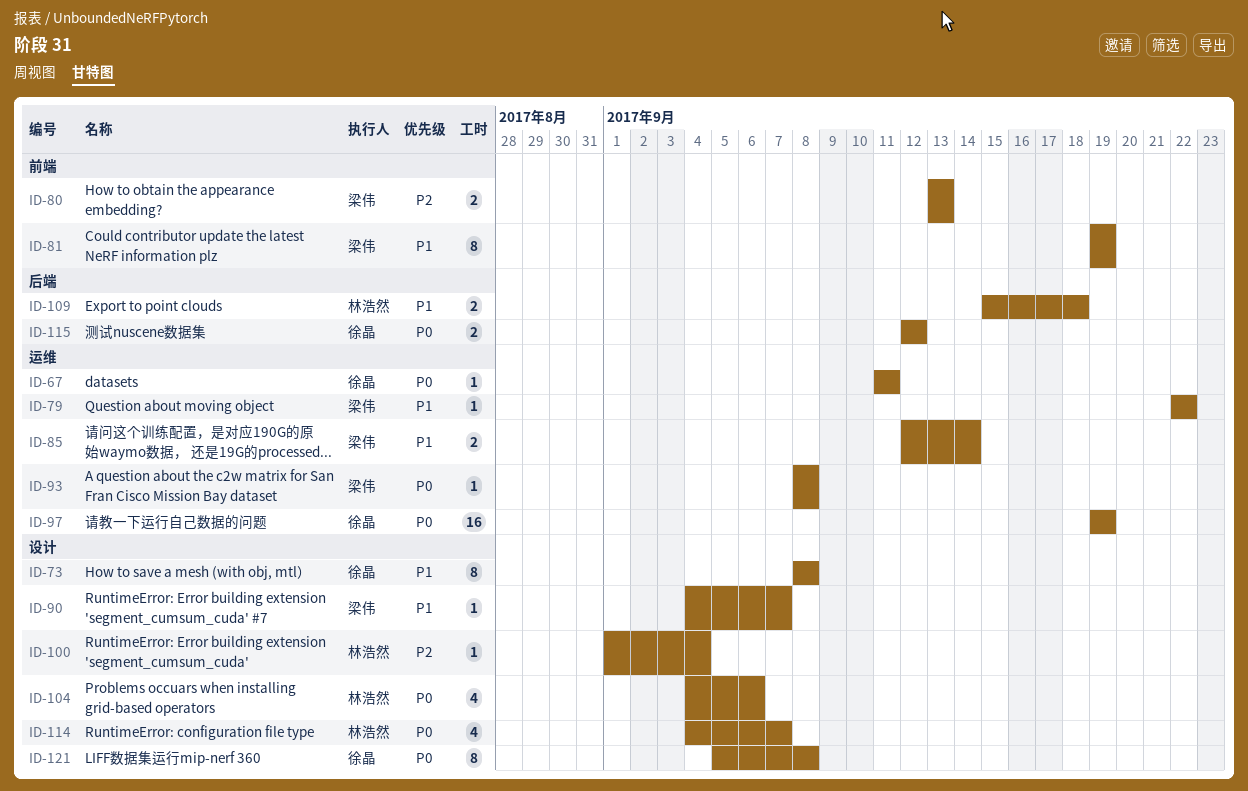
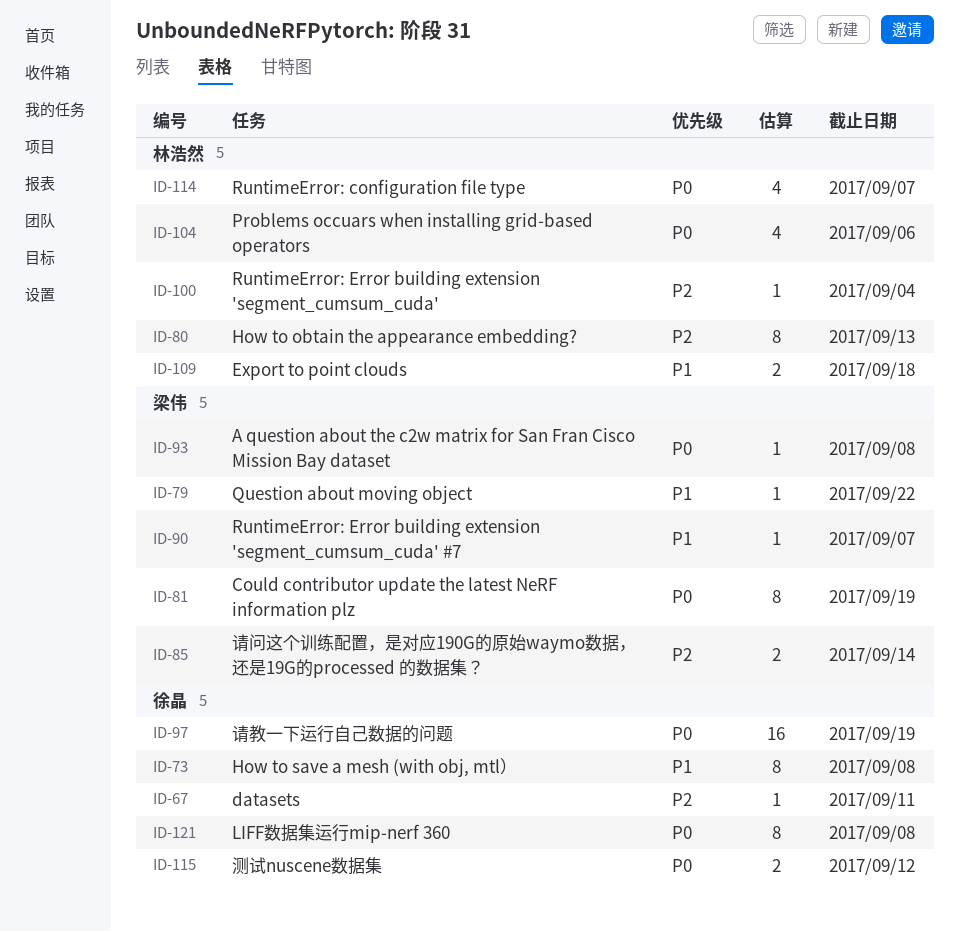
ID-67, priority: P0 -> P2
ID-80, owner: 梁伟 -> 林浩然
ID-80, estimate: 2 -> 8
ID-81, priority: P1 -> P0
ID-85, priority: P1 -> P2

